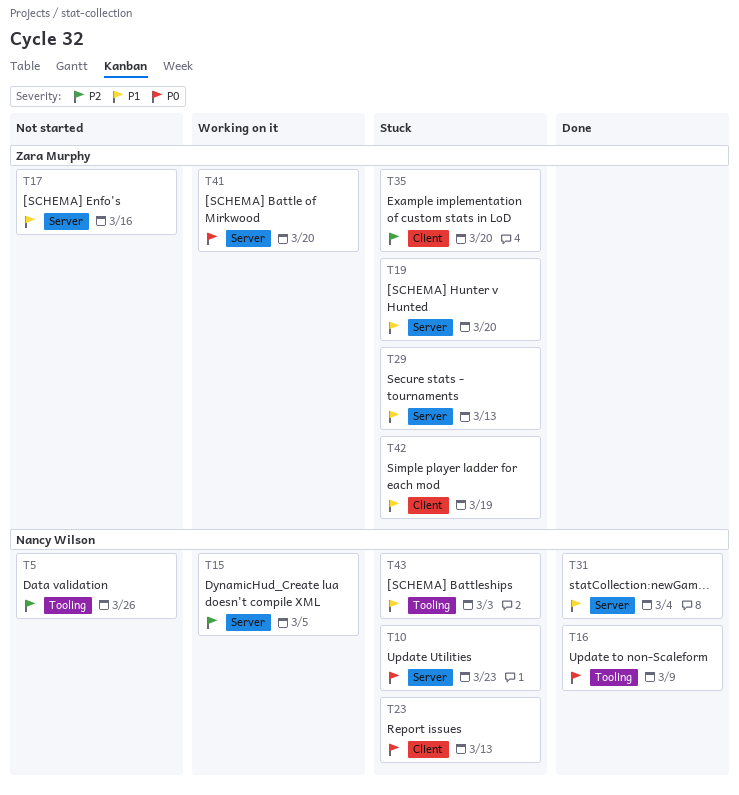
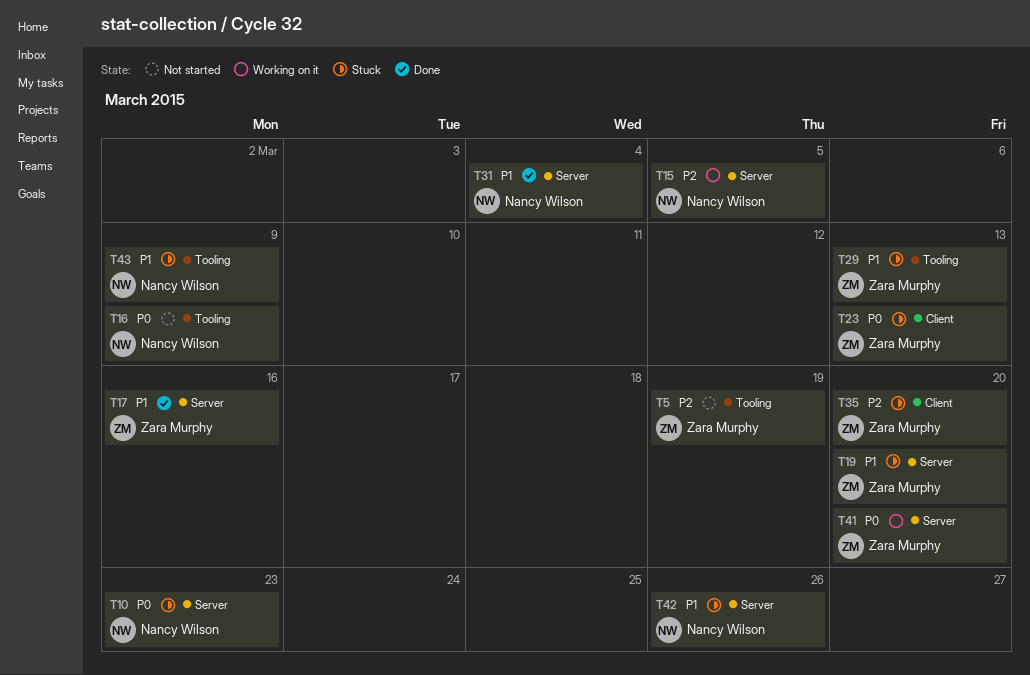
T5, owner: Nancy Wilson -> Zara Murphy
T5, due: Mar 26 -> Mar 19
T16, status: Done -> Not started
T17, status: Not started -> Done
T23, owner: Nancy Wilson -> Zara Murphy
T29, label: Server -> Tooling
T42, owner: Zara Murphy -> Nancy Wilson
T42, label: Client -> Server
T42, due: Mar 19 -> Mar 26
T43, due: Mar 3 -> Mar 9

